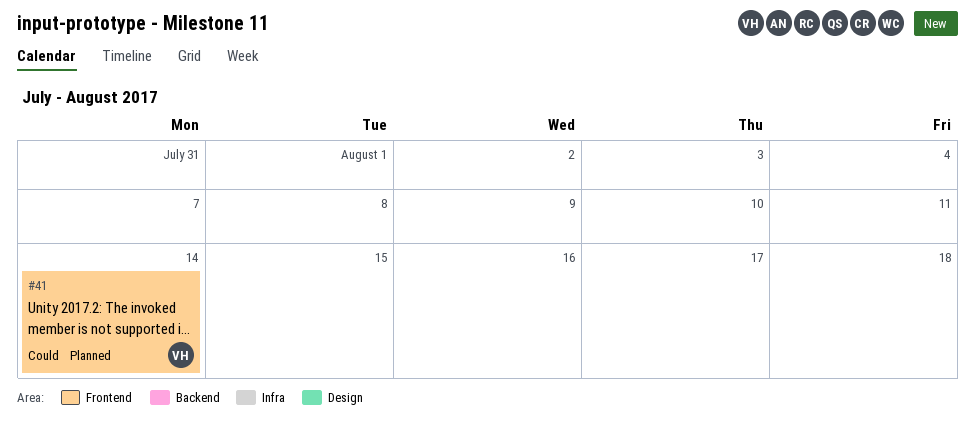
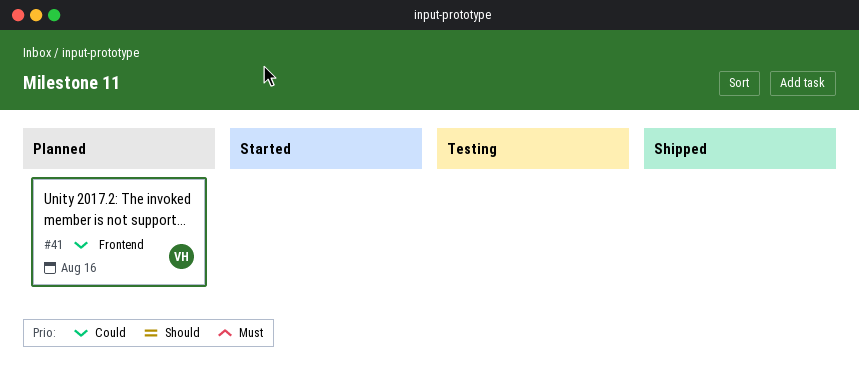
#41, due: Aug 14 -> Aug 16

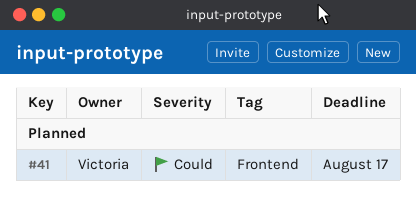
#41, due: Aug 16 -> Aug 17

